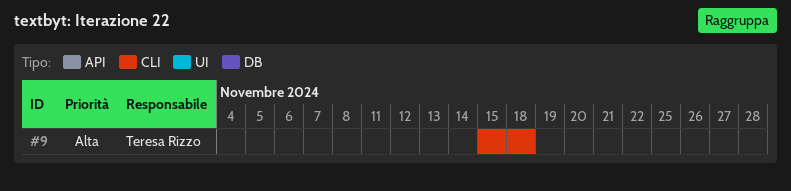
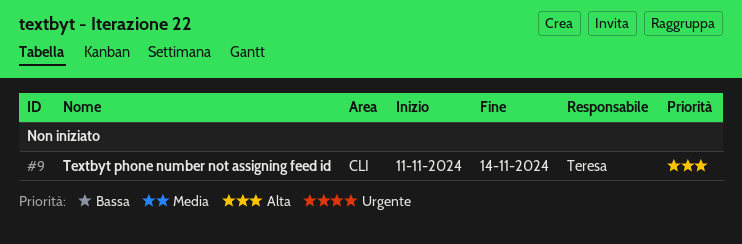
#9, start: Nov 15 -> Nov 11
#9, due: Nov 18 -> Nov 14

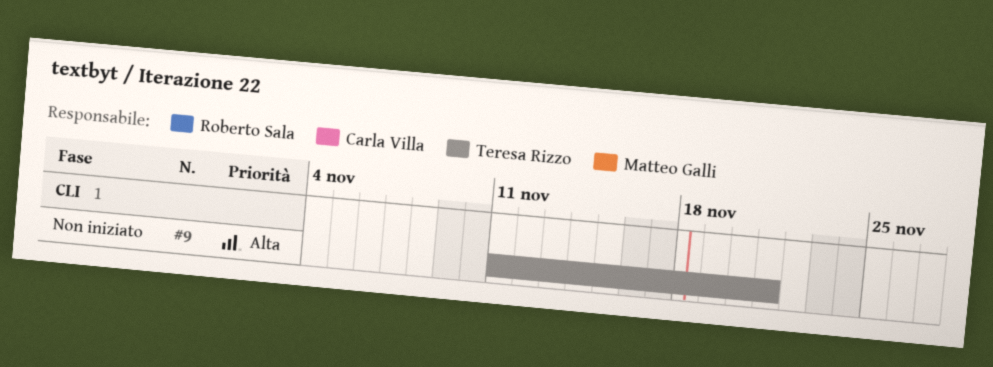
#9, due: Nov 14 -> Nov 21

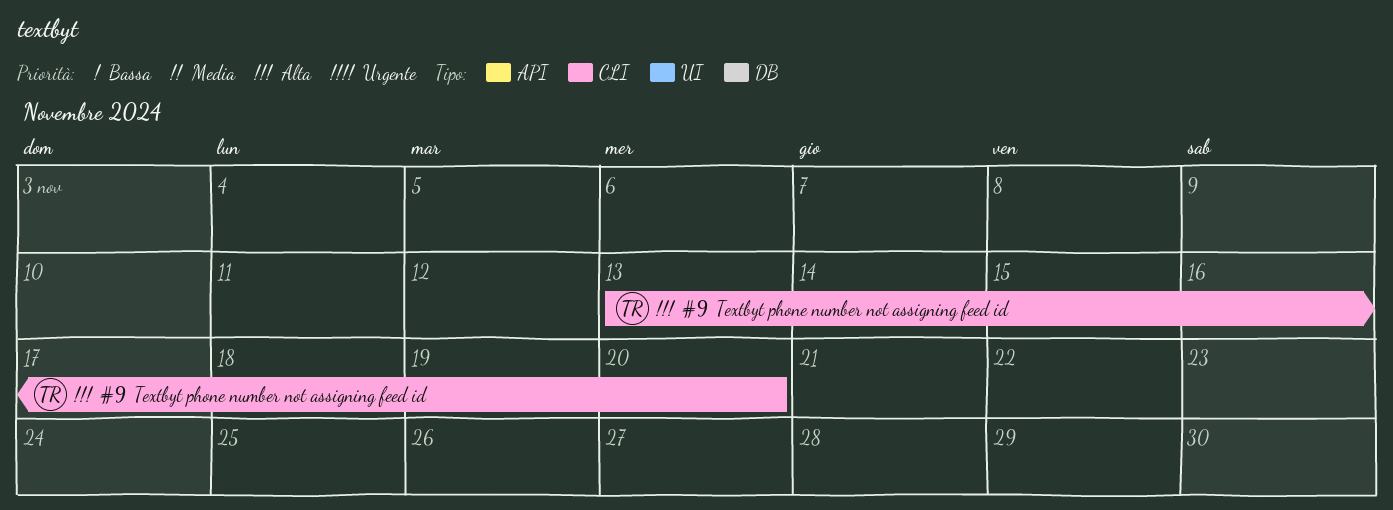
#9, start: Nov 11 -> Nov 13
#9, due: Nov 21 -> Nov 20

